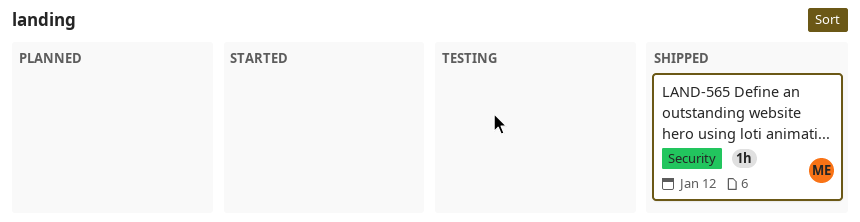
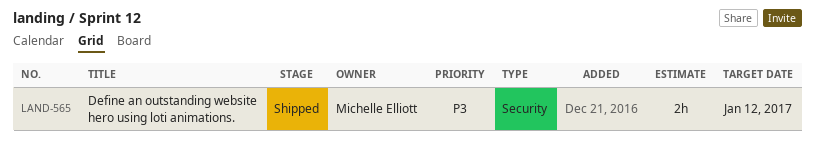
LAND-565, estimate: 1h -> 2h

